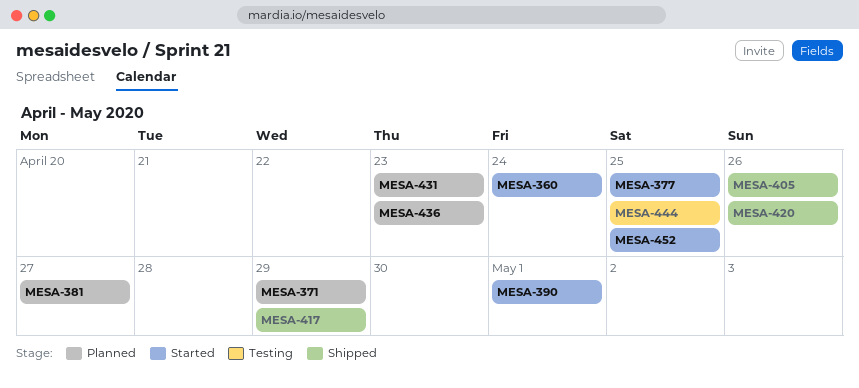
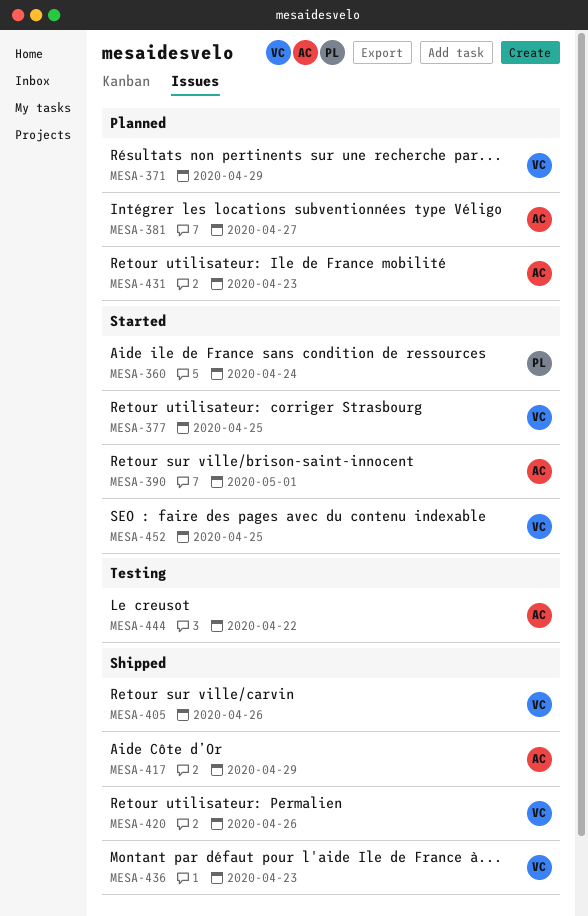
MESA-436, status: Planned -> Shipped
MESA-444, due: Apr 25 -> Apr 22

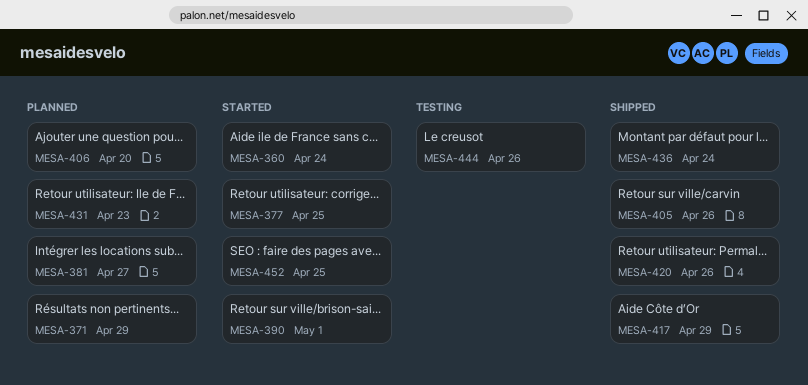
MESA-406: none -> present
MESA-436, due: Apr 23 -> Apr 24
MESA-444, due: Apr 22 -> Apr 26

